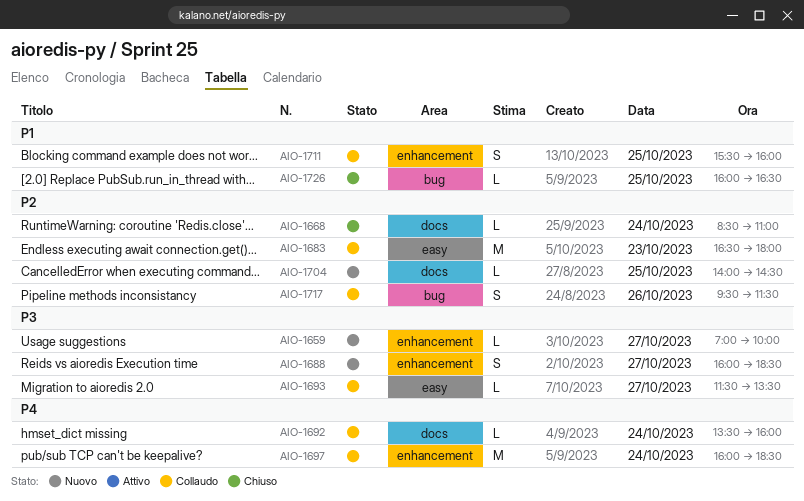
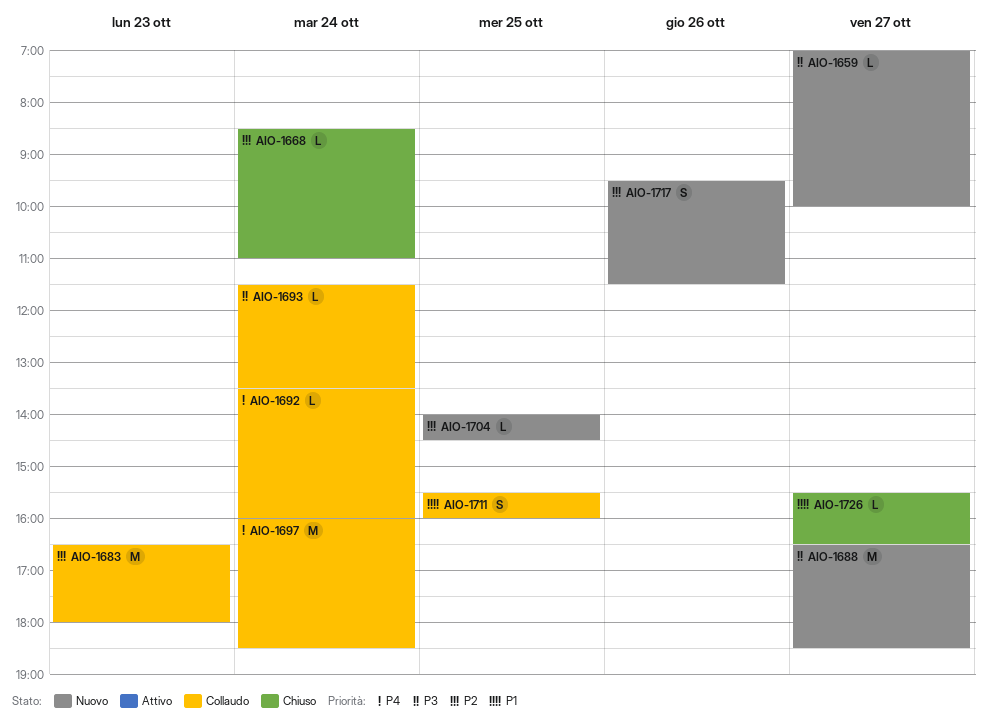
AIO-1688, estimate: S -> M
AIO-1688, begins: 16:00 -> 16:30
AIO-1693, day: Oct 27 -> Oct 24
AIO-1717, status: Collaudo -> Nuovo
AIO-1726, day: Oct 25 -> Oct 27
AIO-1726, begins: 16:00 -> 15:30

